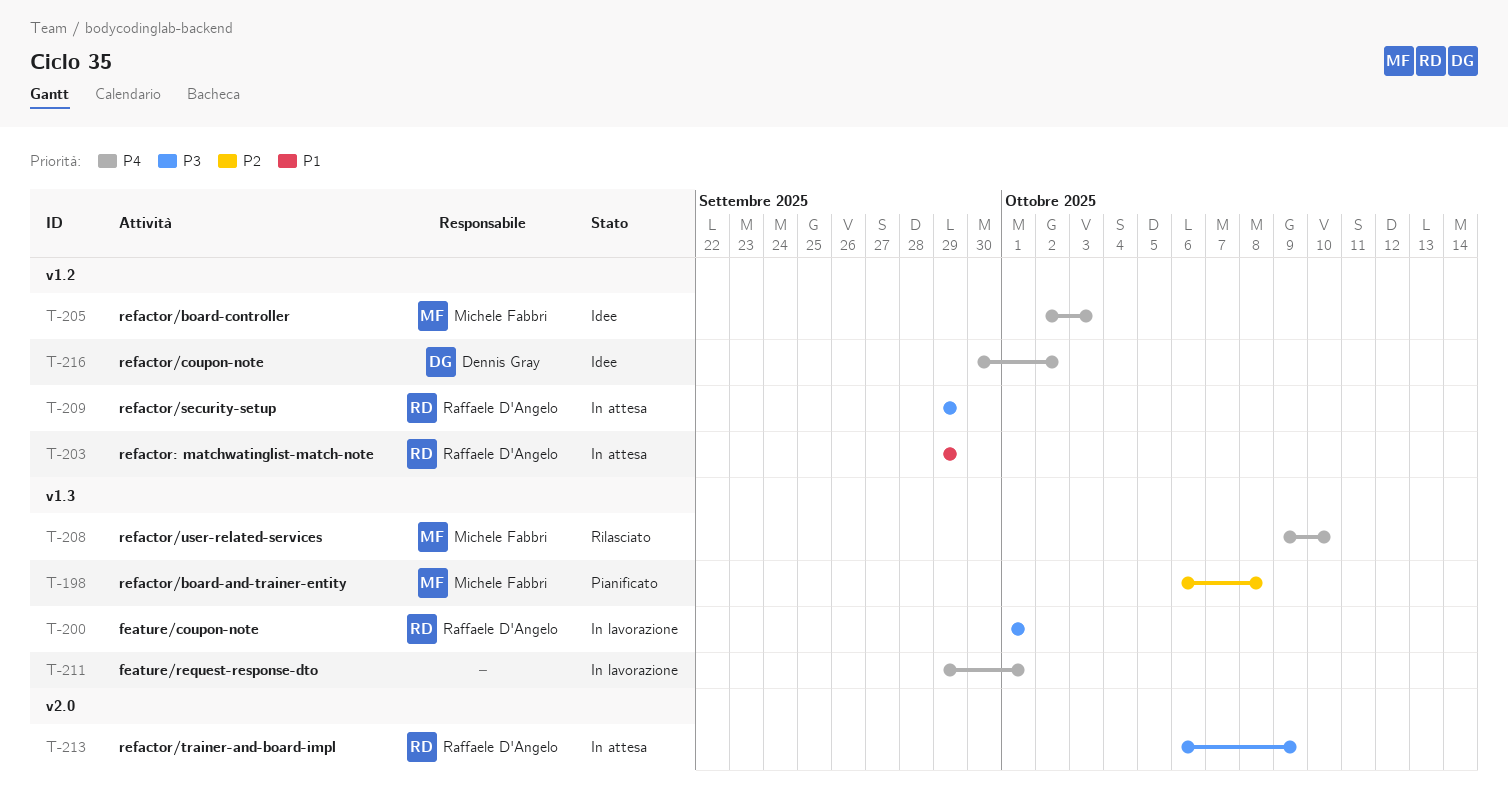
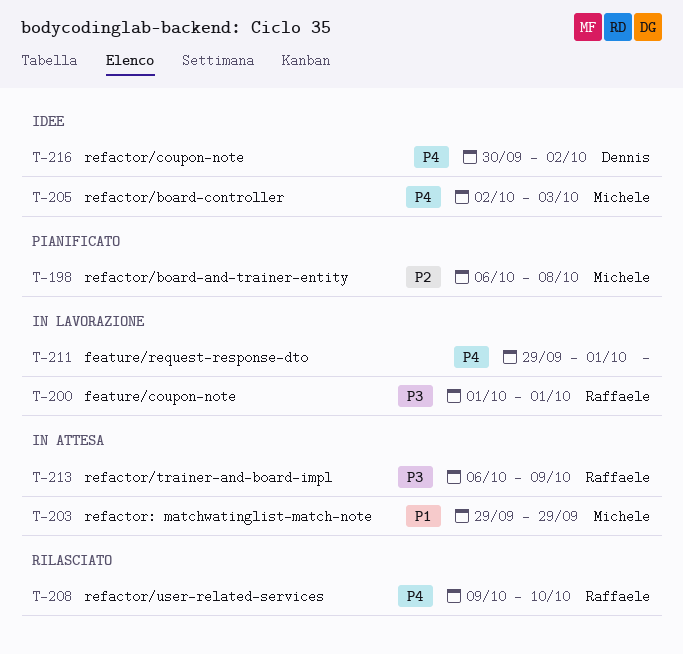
T-203, owner: Raffaele D'Angelo -> Michele Fabbri
T-208, owner: Michele Fabbri -> Raffaele D'Angelo
T-209: present -> none

